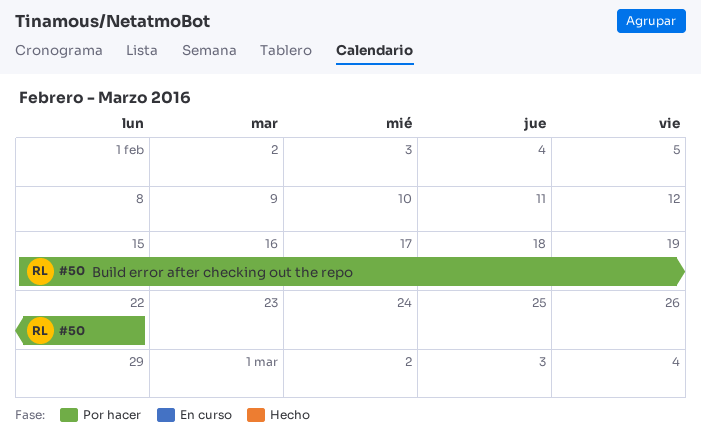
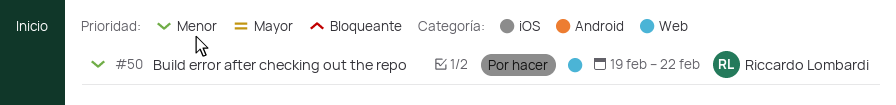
#50, start: Feb 15 -> Feb 19

